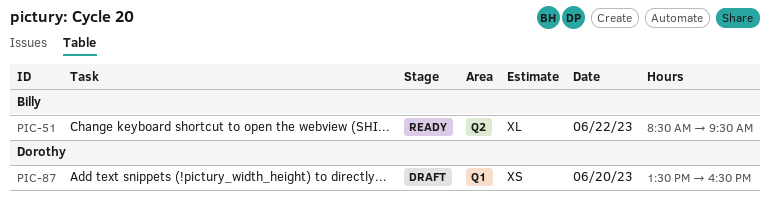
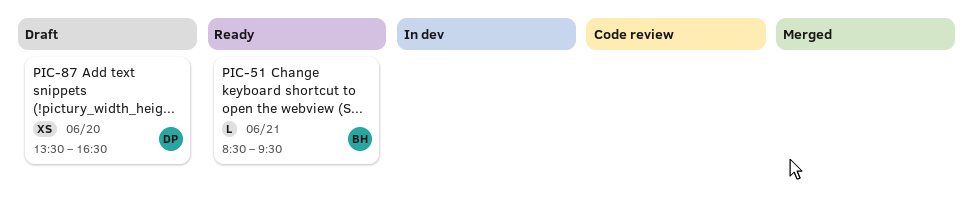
PIC-51, estimate: XL -> L
PIC-51, day: Jun 22 -> Jun 21

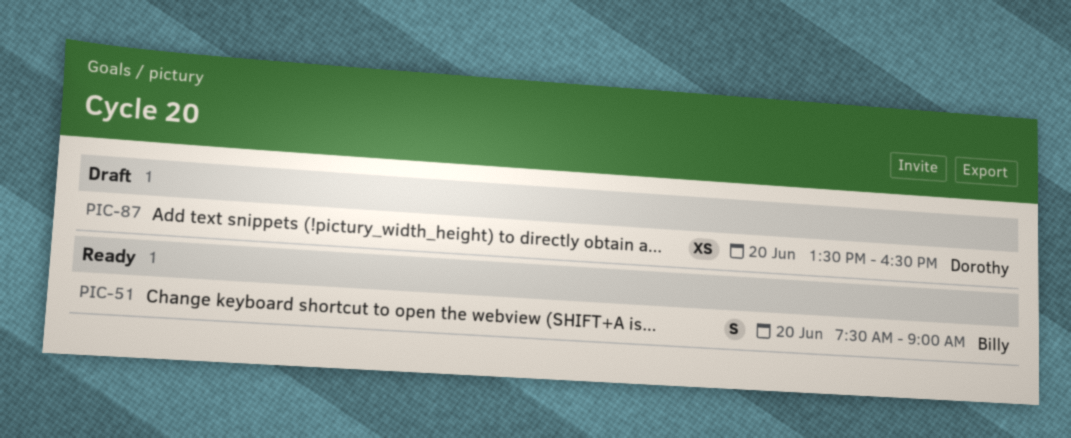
PIC-51, estimate: L -> S
PIC-51, day: Jun 21 -> Jun 20
PIC-51, begins: 08:30 -> 07:30
PIC-51, ends: 09:30 -> 09:00

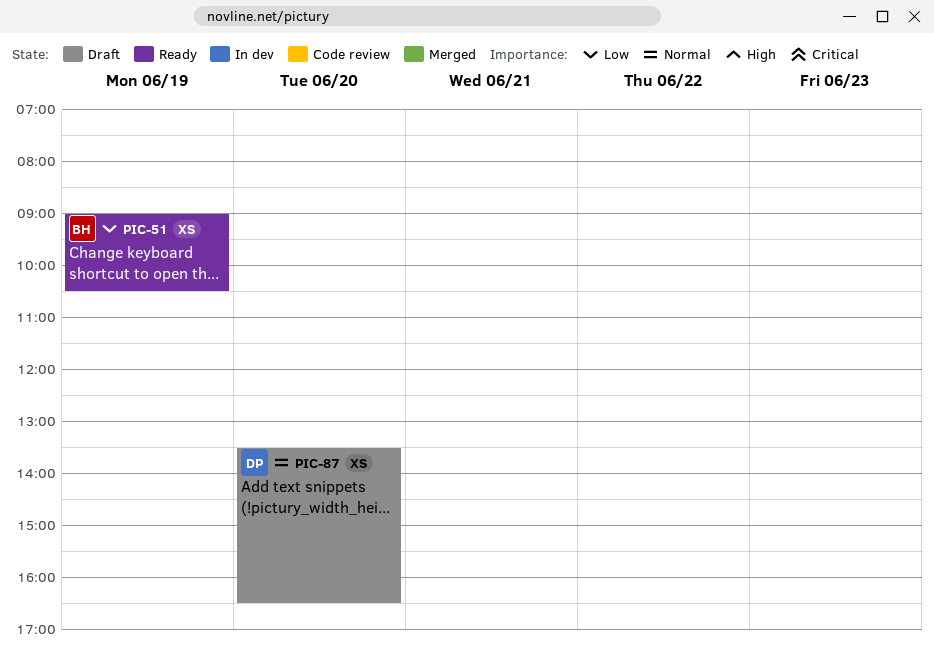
PIC-51, estimate: S -> XS
PIC-51, day: Jun 20 -> Jun 19
PIC-51, begins: 07:30 -> 09:00
PIC-51, ends: 09:00 -> 10:30

